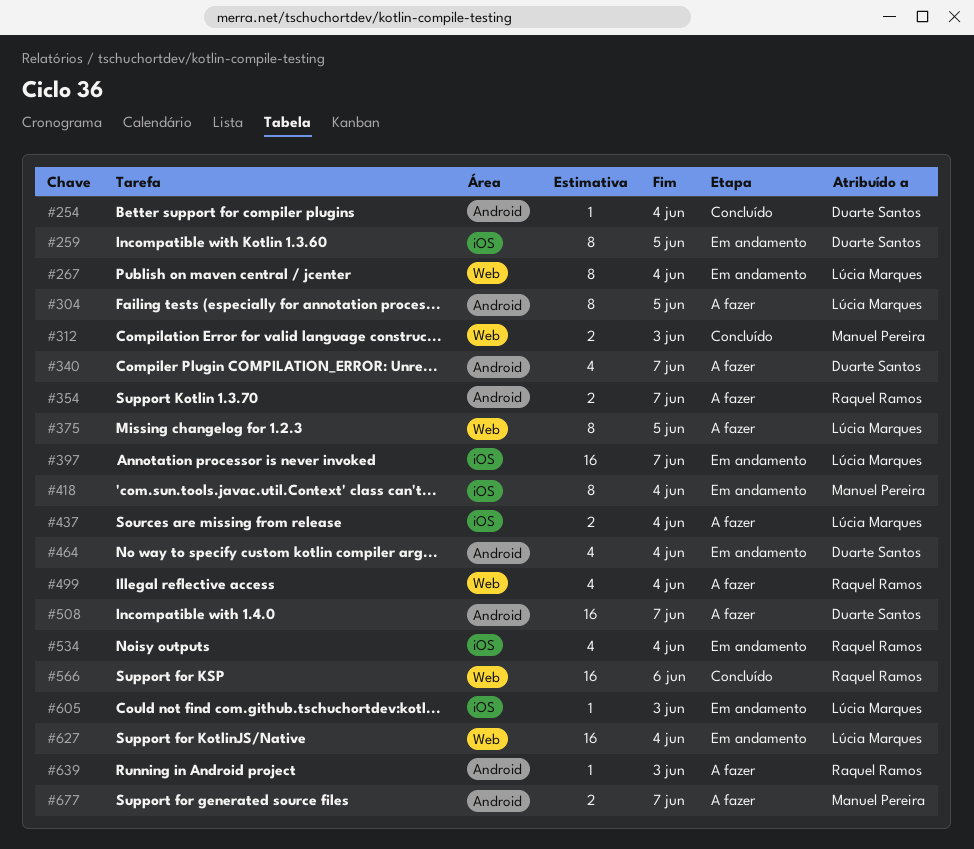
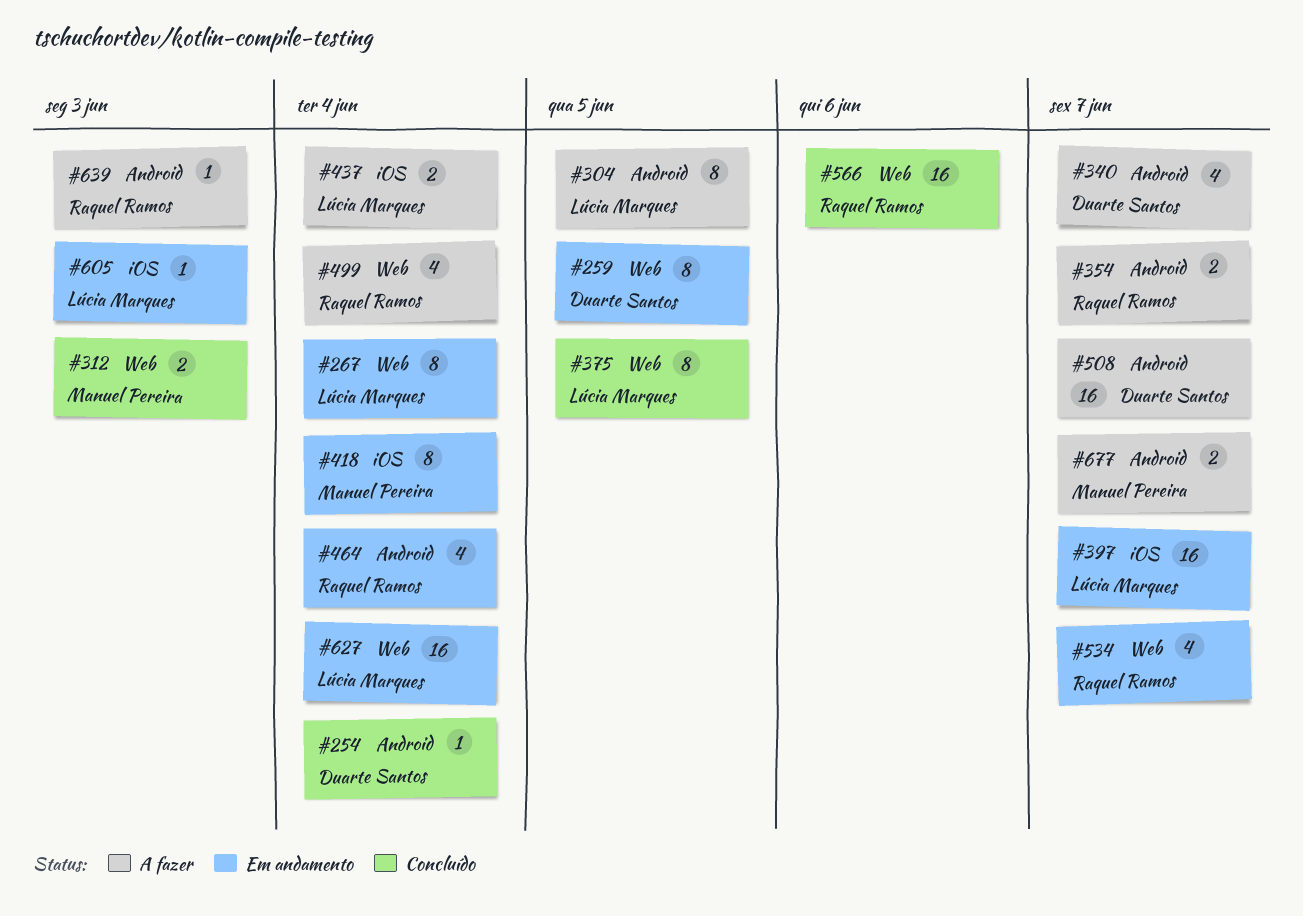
#259, label: iOS -> Web
#375, status: A fazer -> Concluído
#464, owner: Duarte Santos -> Raquel Ramos
#534, label: iOS -> Web
#534, due: Jun 4 -> Jun 7

